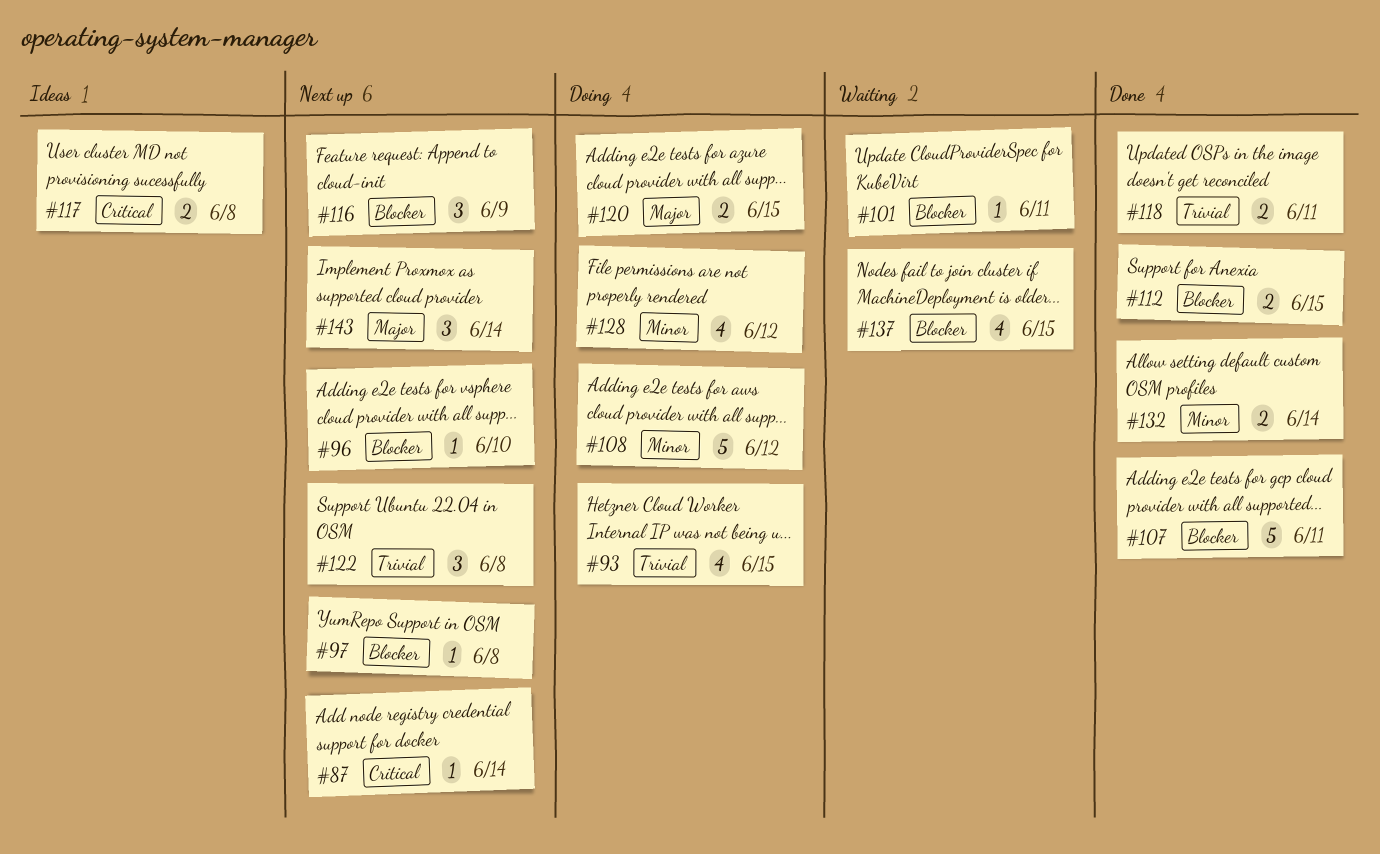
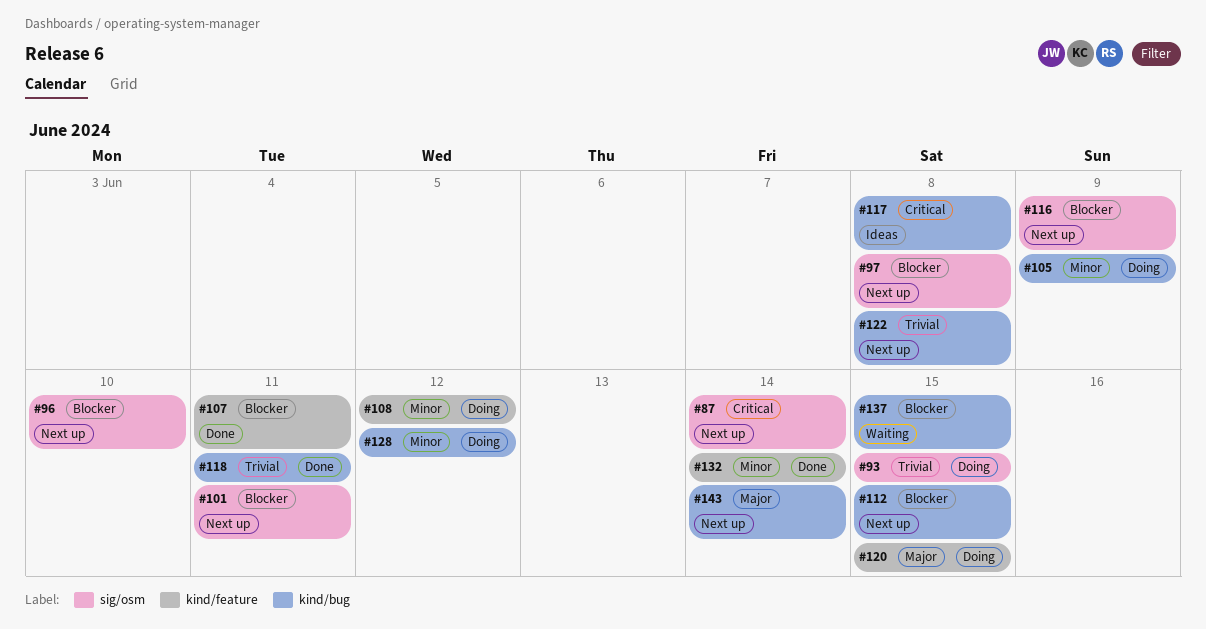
#101, status: Waiting -> Next up
#105: none -> present
#112, status: Done -> Next up

